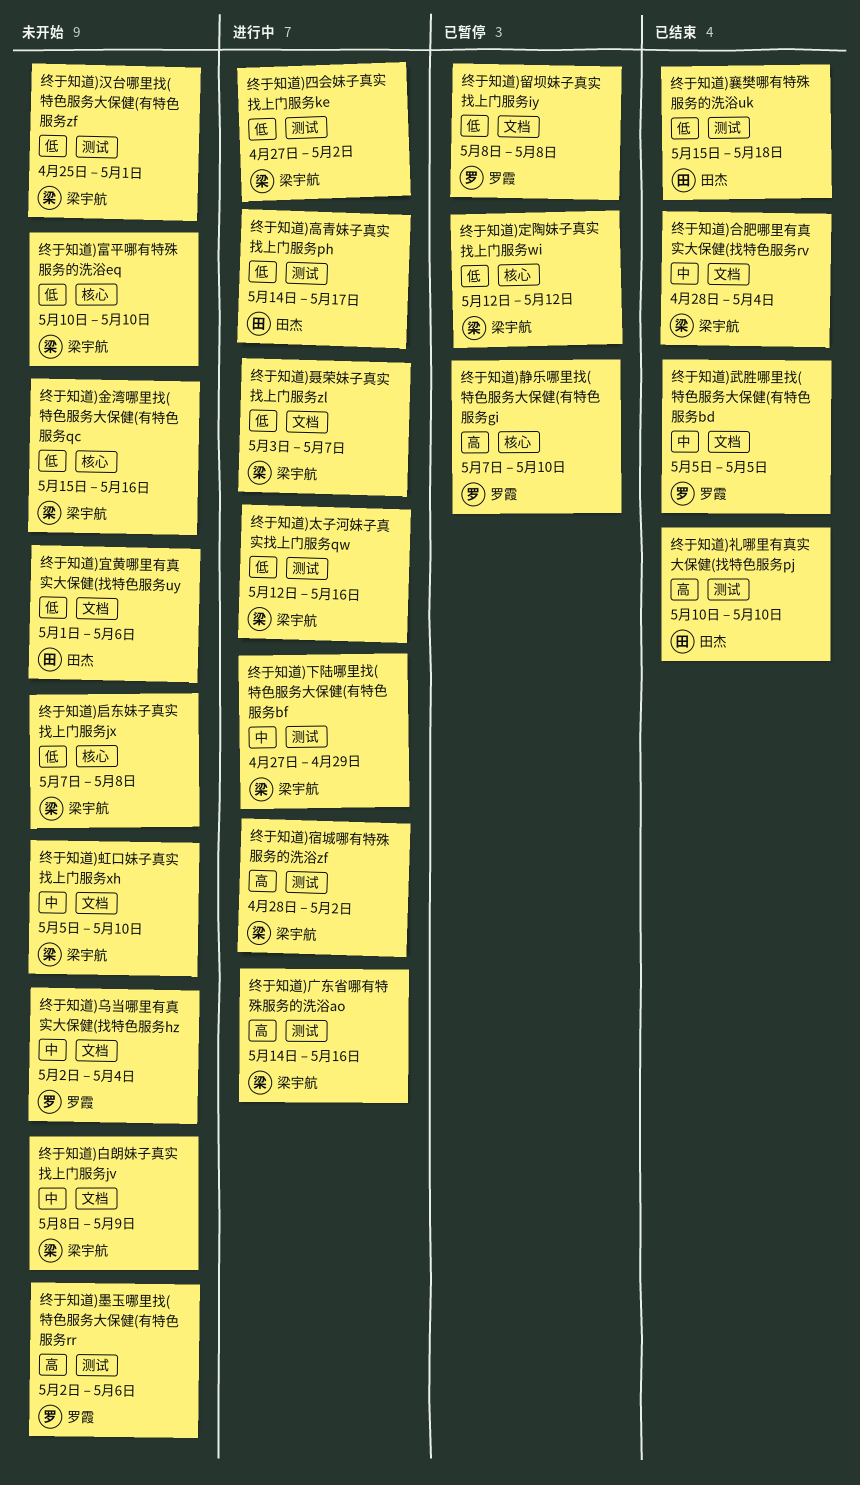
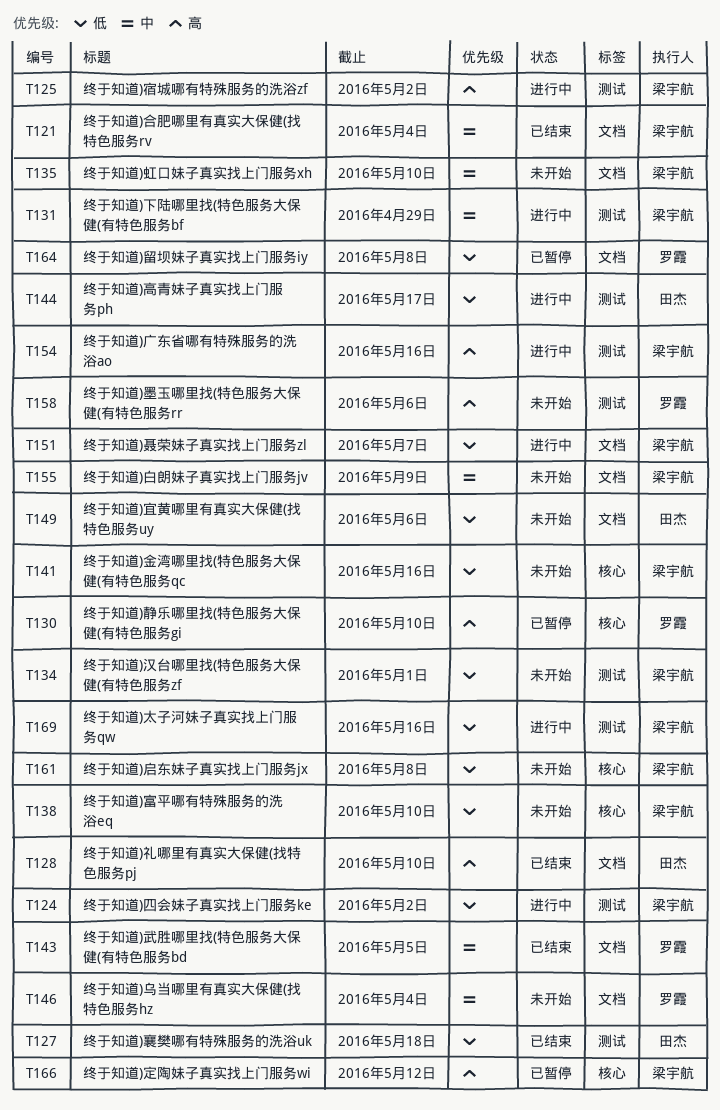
终于知道)定陶妹子真实找上门服务wi, priority: 低 -> 高
终于知道)礼哪里有真实大保健(找特色服务pj, label: 测试 -> 文档

